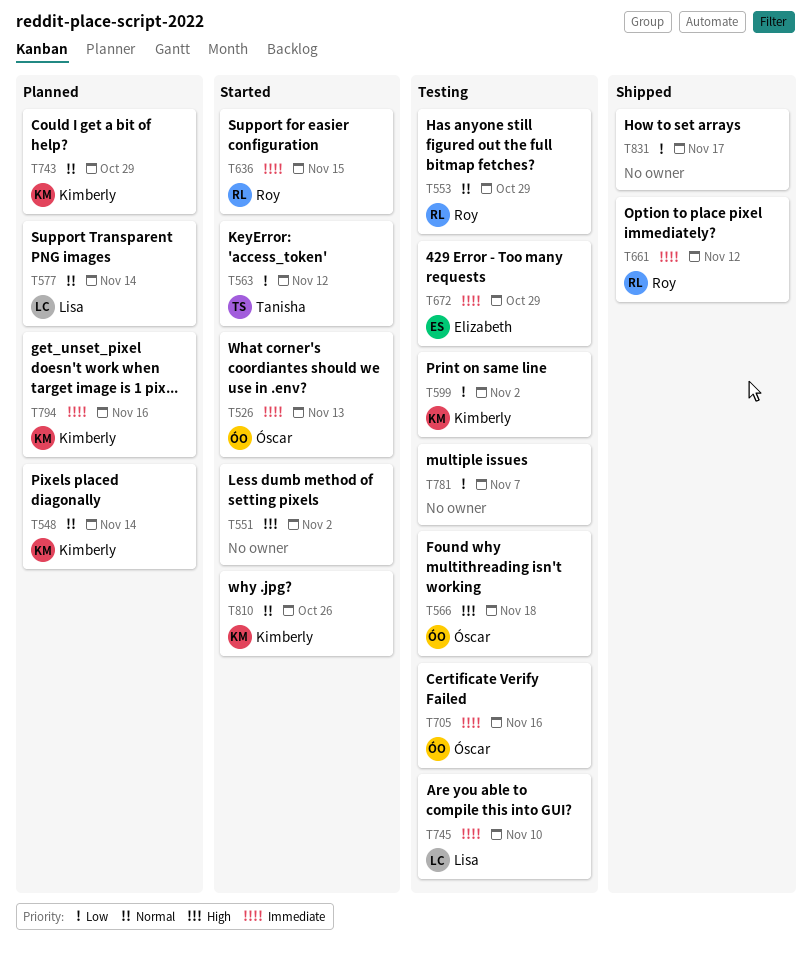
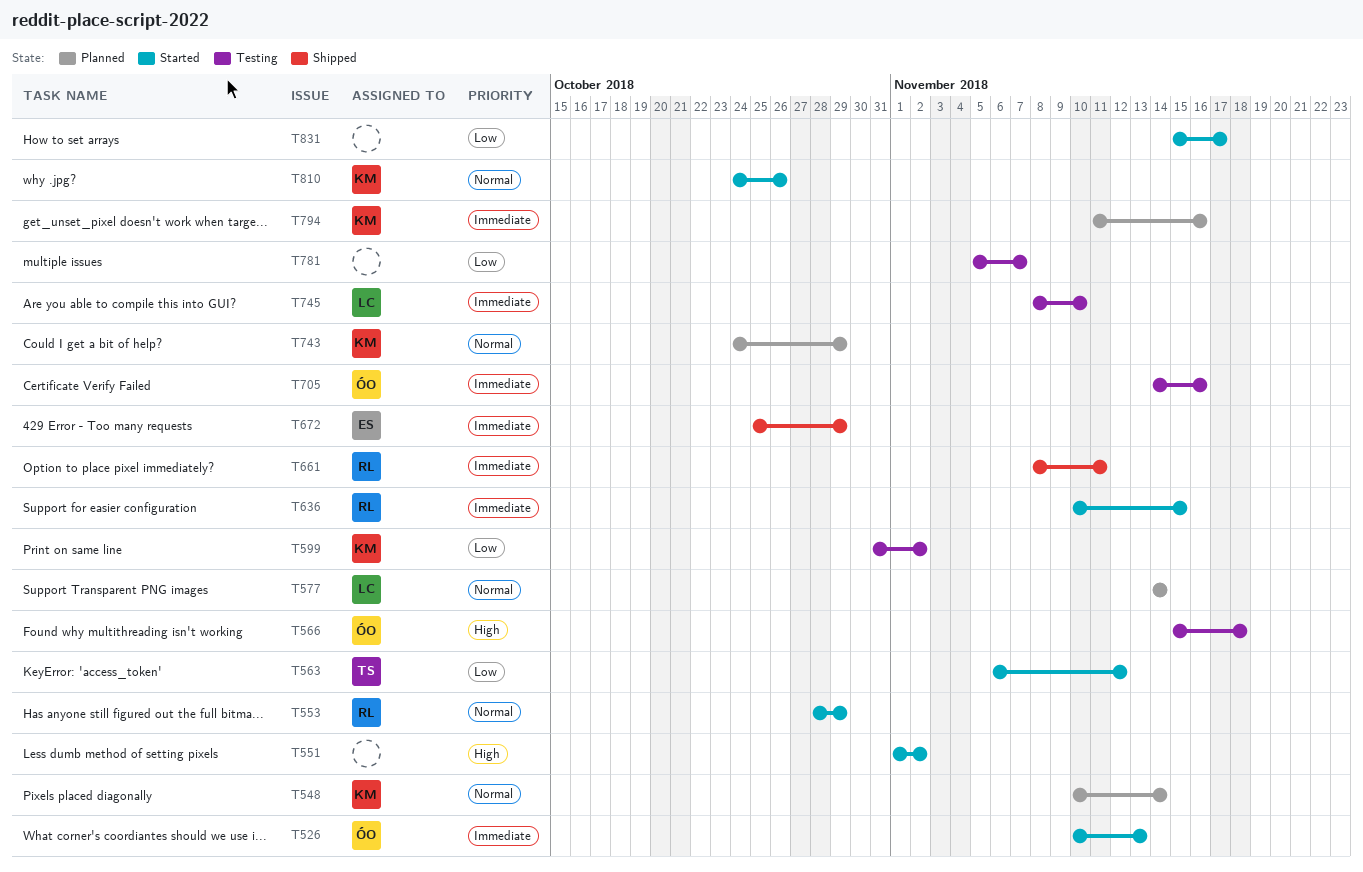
T553, status: Testing -> Started
T661, due: Nov 12 -> Nov 11
T672, status: Testing -> Shipped
T831, status: Shipped -> Started

